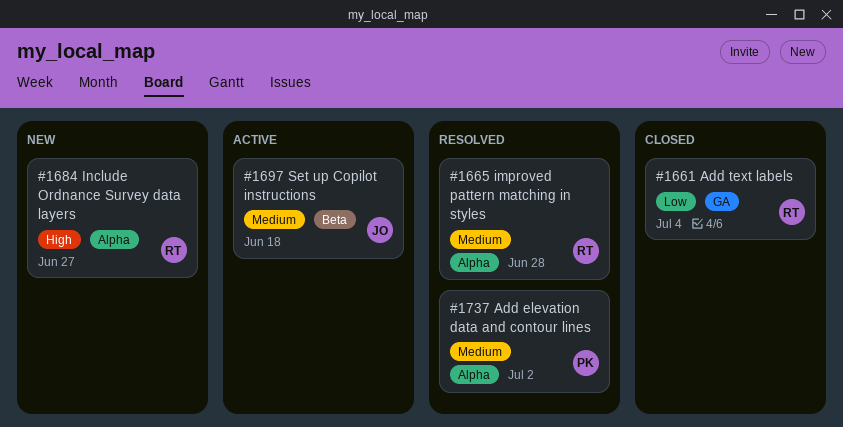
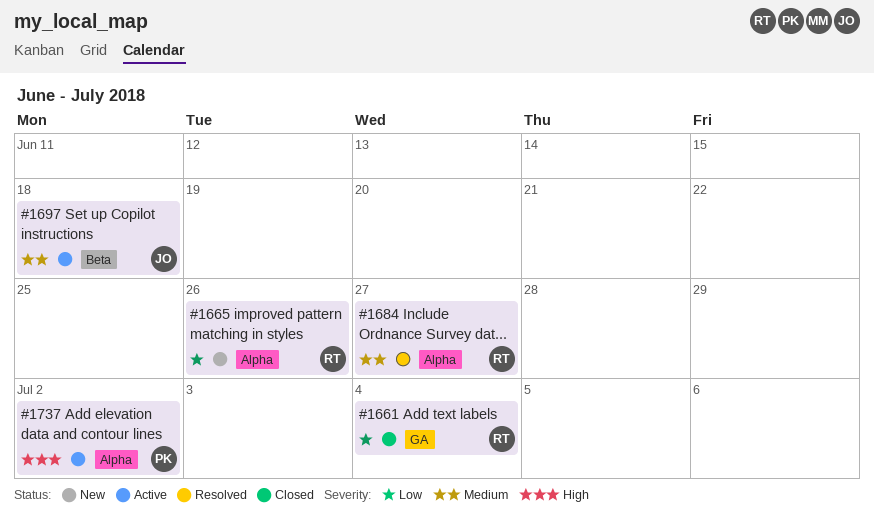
#1665, status: Resolved -> New
#1665, priority: Medium -> Low
#1665, due: Jun 28 -> Jun 26
#1684, status: New -> Resolved
#1684, priority: High -> Medium
#1737, status: Resolved -> Active
#1737, priority: Medium -> High

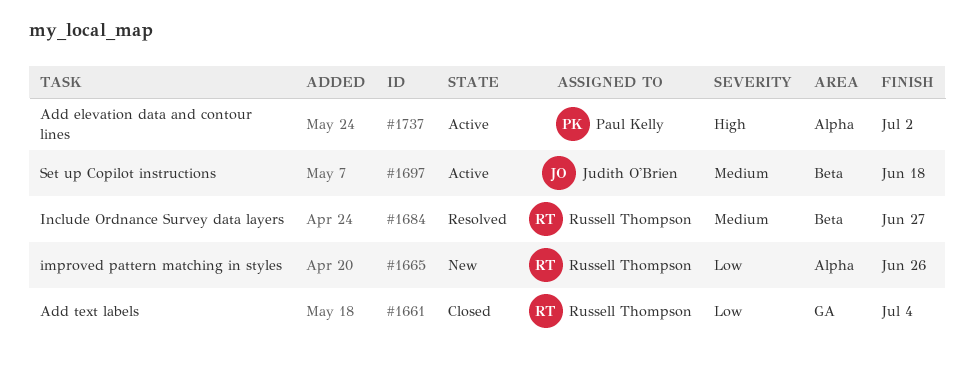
#1684, label: Alpha -> Beta

